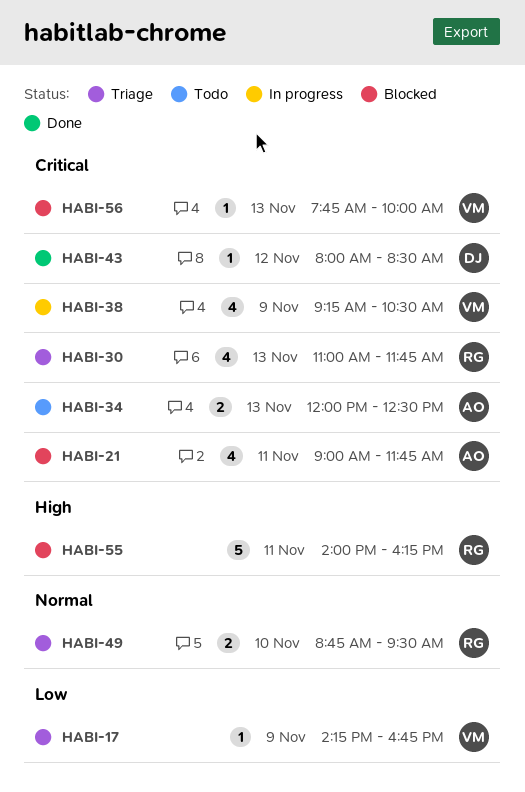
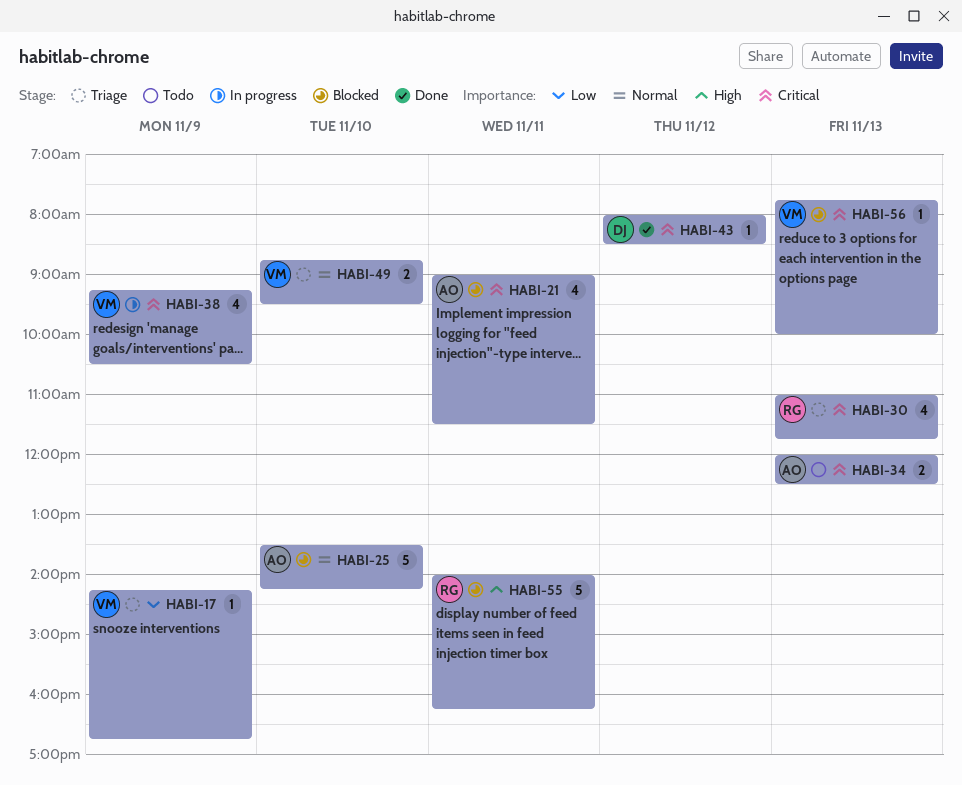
HABI-21, ends: 11:45 -> 11:30
HABI-25: none -> present
HABI-49, owner: RG -> VM

